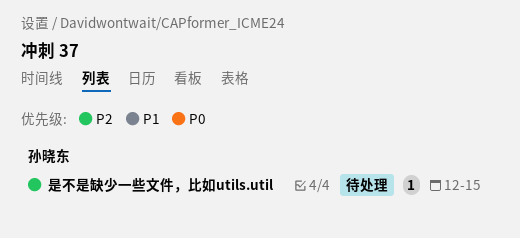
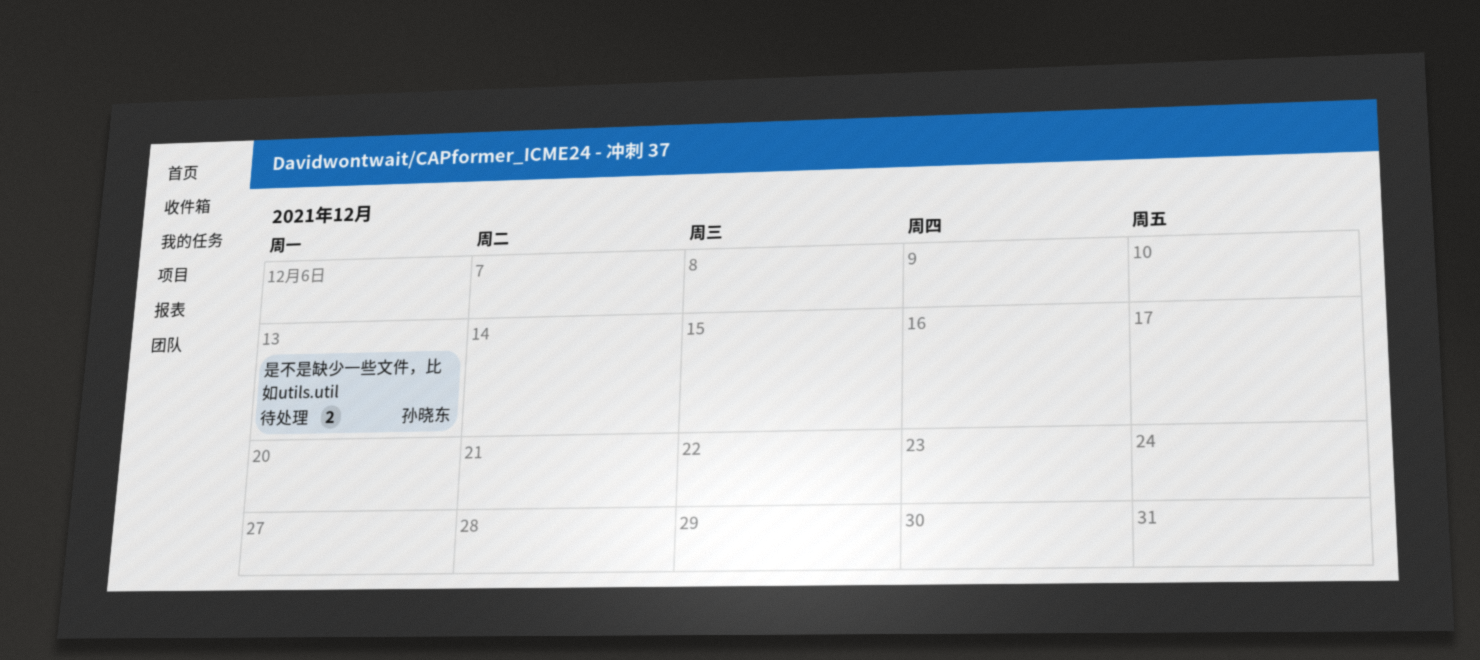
是不是缺少一些文件，比如utils.util, estimate: 1 -> 2
是不是缺少一些文件，比如utils.util, due: Dec 15 -> Dec 13

